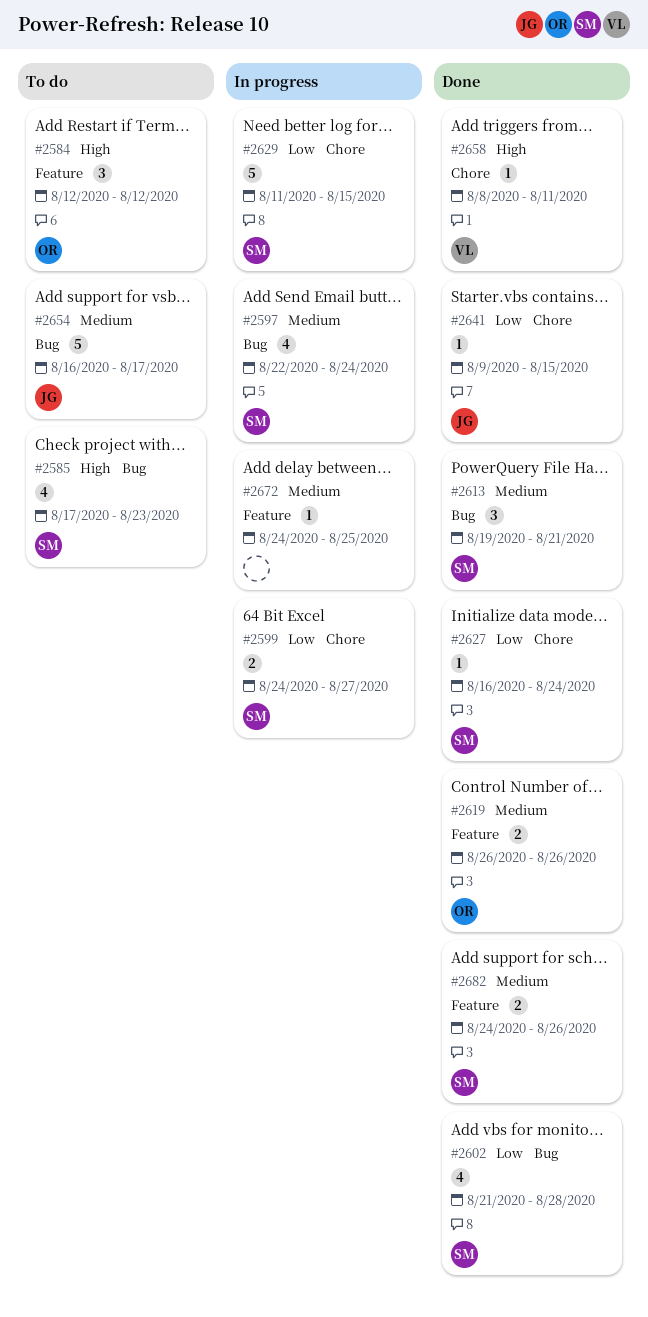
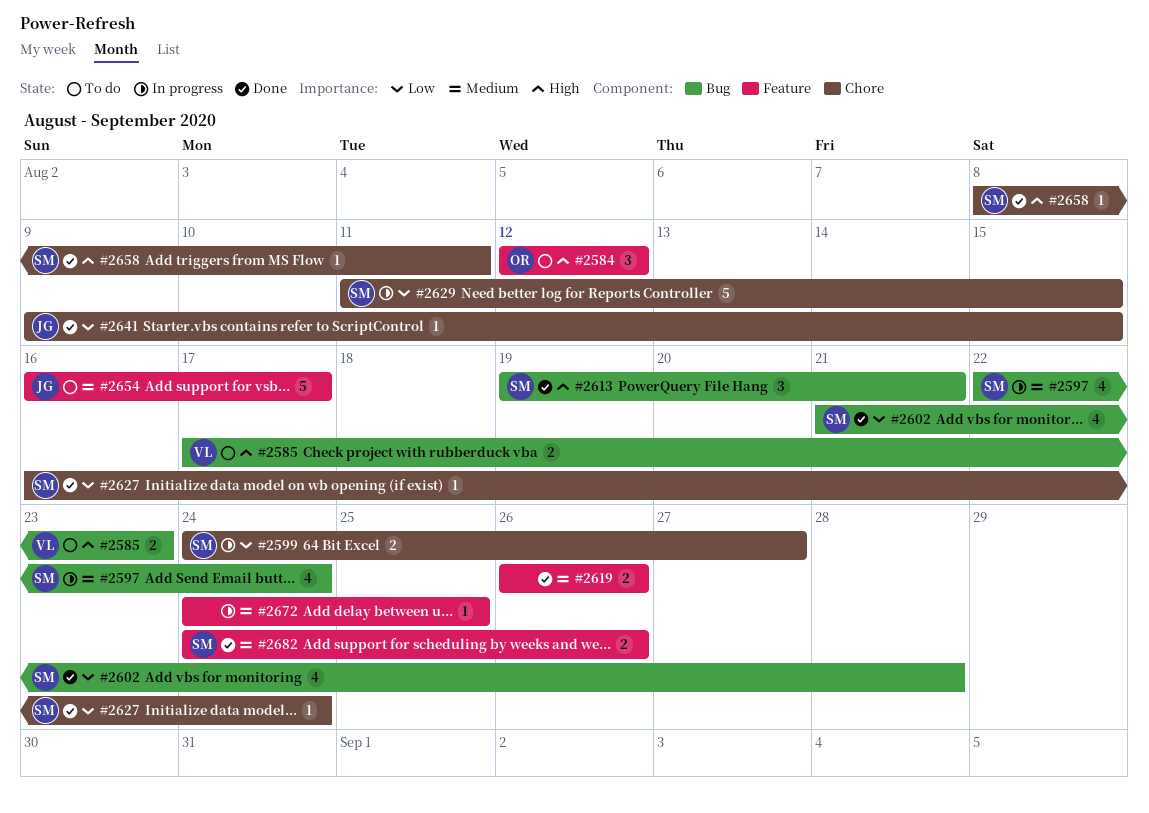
#2585, owner: SM -> VL
#2585, estimate: 4 -> 2
#2613, priority: Medium -> High
#2619, owner: OR -> none
#2654, label: Bug -> Feature
#2658, owner: VL -> SM

